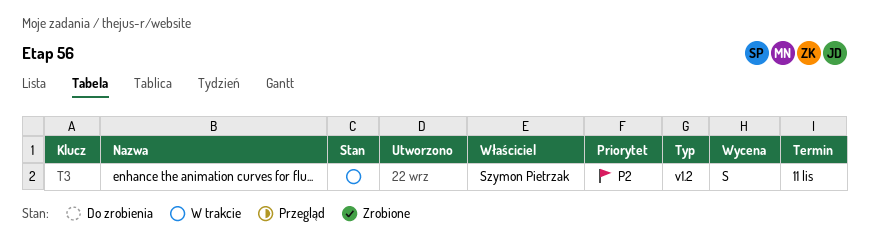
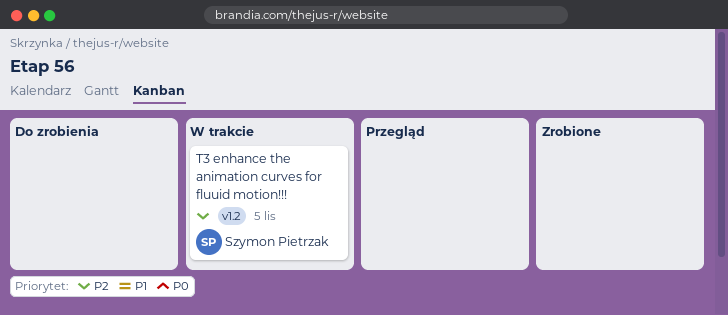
T3, due: Nov 11 -> Nov 5

